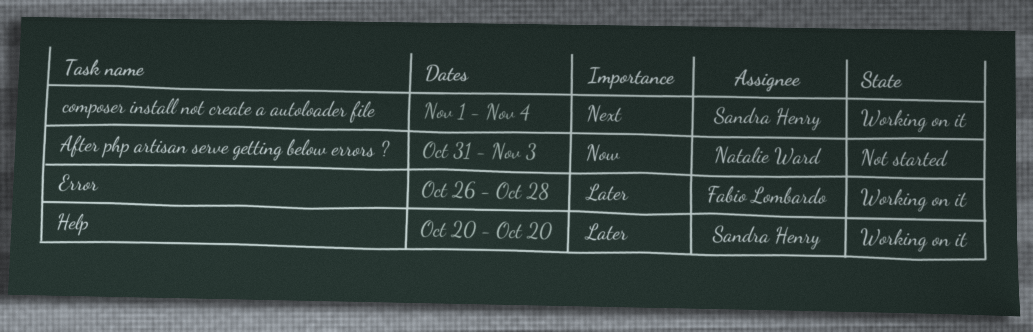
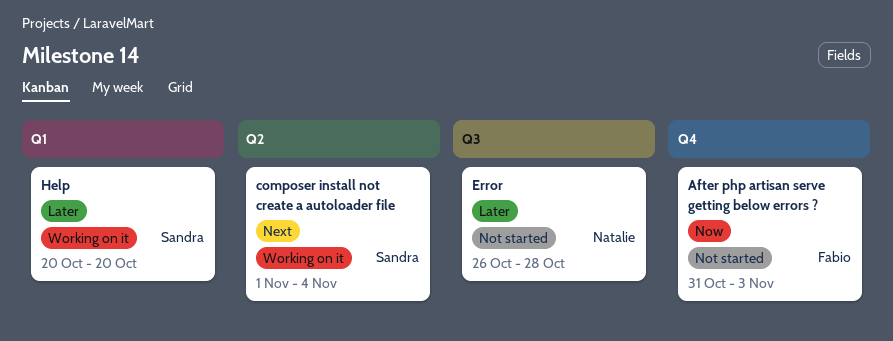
After php artisan serve getting below errors ?, owner: Natalie Ward -> Fabio Lombardo
Error, status: Working on it -> Not started
Error, owner: Fabio Lombardo -> Natalie Ward

